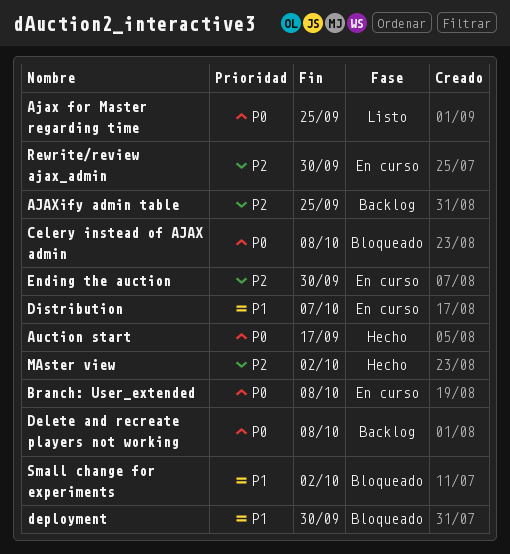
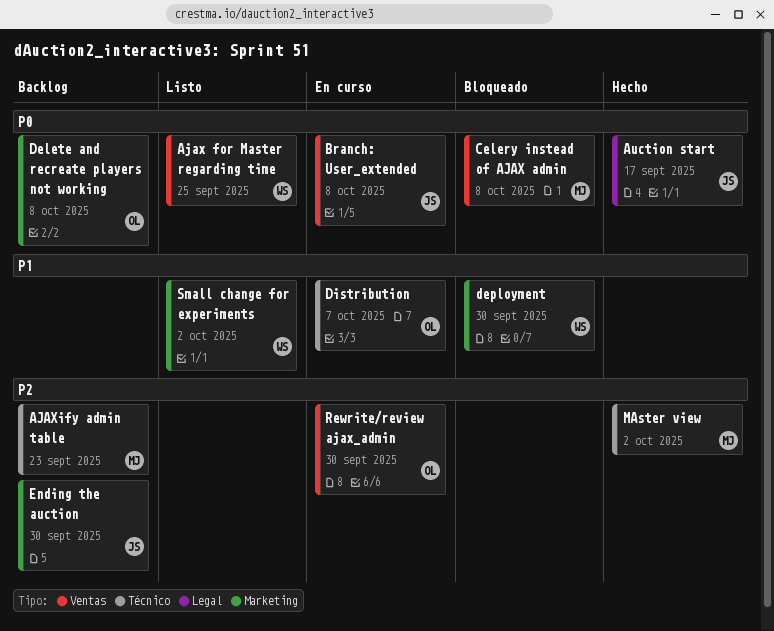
AJAXify admin table, due: Sep 25 -> Sep 23
Ending the auction, status: En curso -> Backlog
Small change for experiments, status: Bloqueado -> Listo

